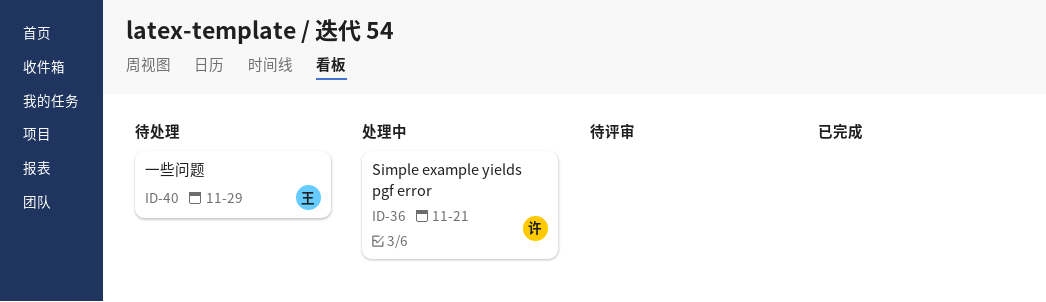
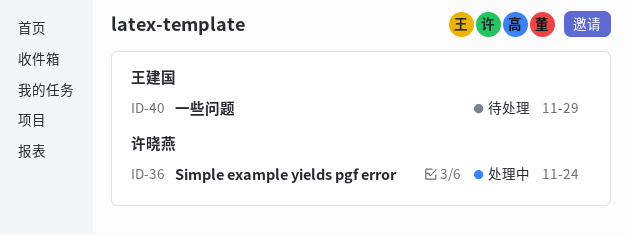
ID-36, due: Nov 21 -> Nov 24

